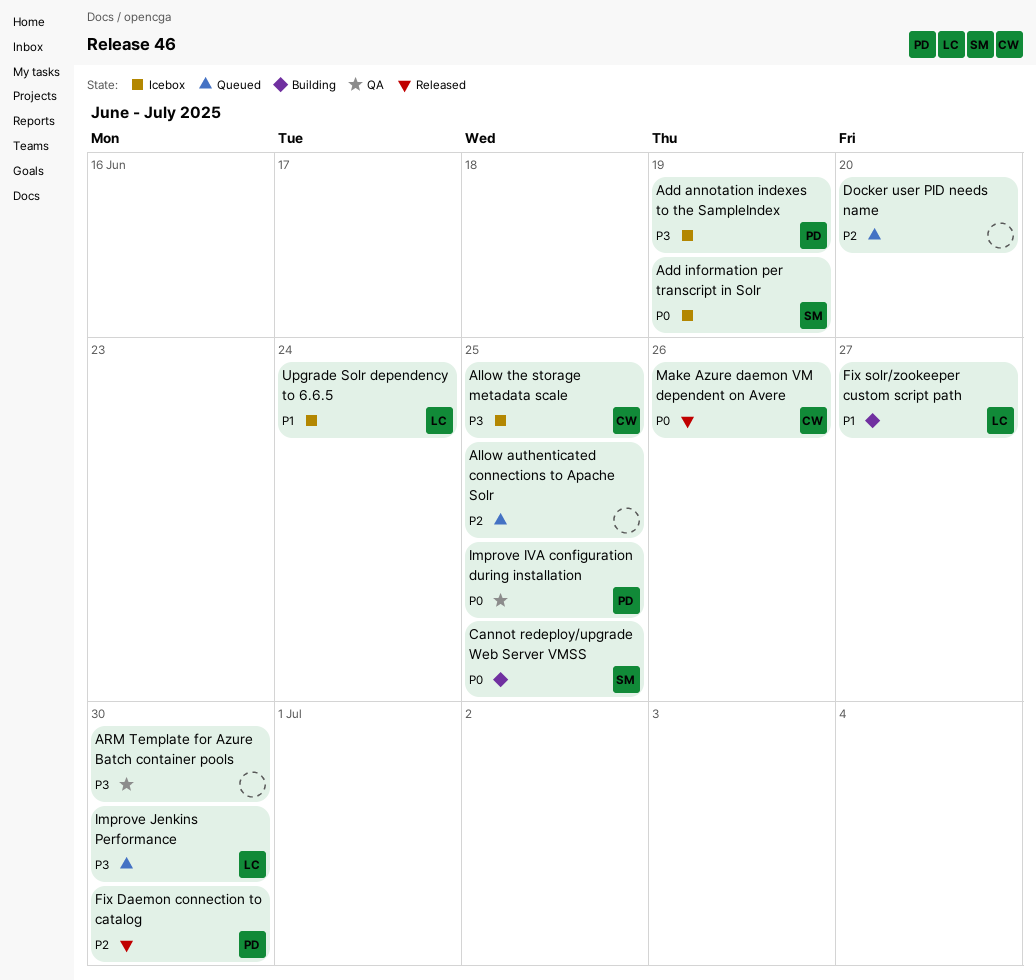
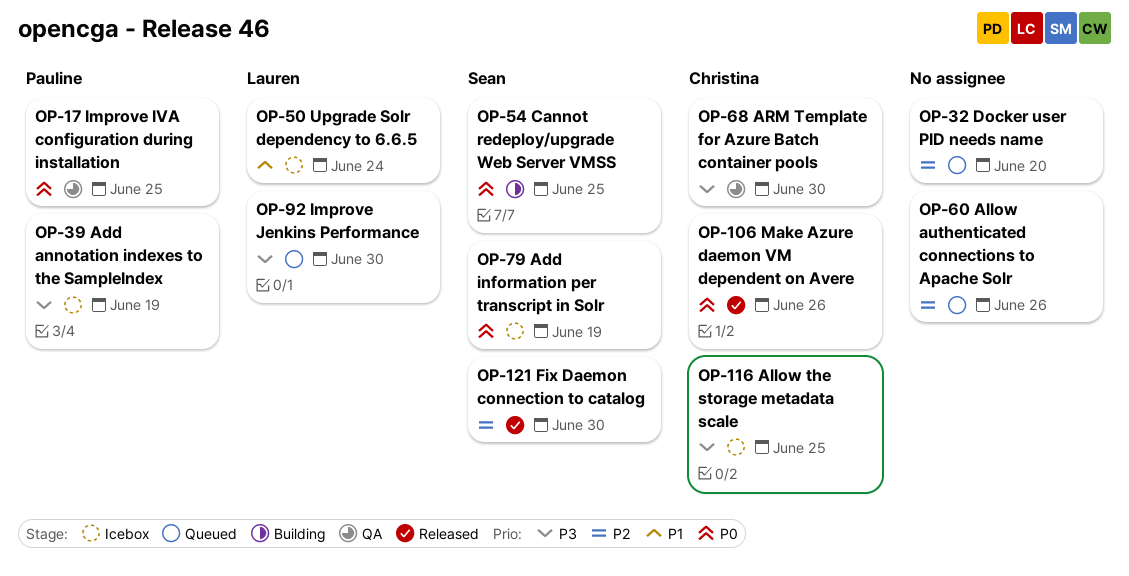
Allow authenticated connections to Apache Solr, due: Jun 25 -> Jun 26
ARM Template for Azure Batch container pools, owner: none -> Christina
Fix Daemon connection to catalog, owner: Pauline -> Sean
Fix solr/zookeeper custom script path: present -> none

